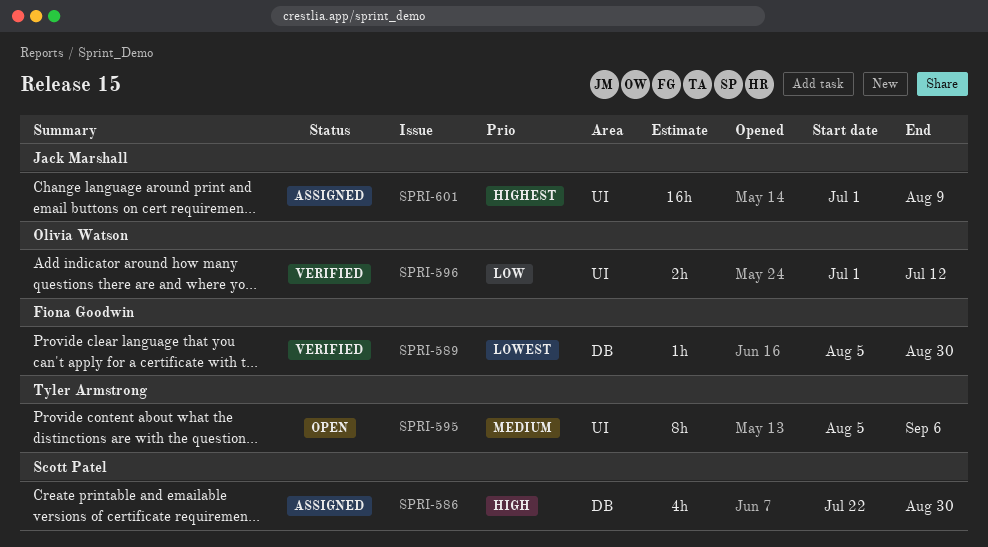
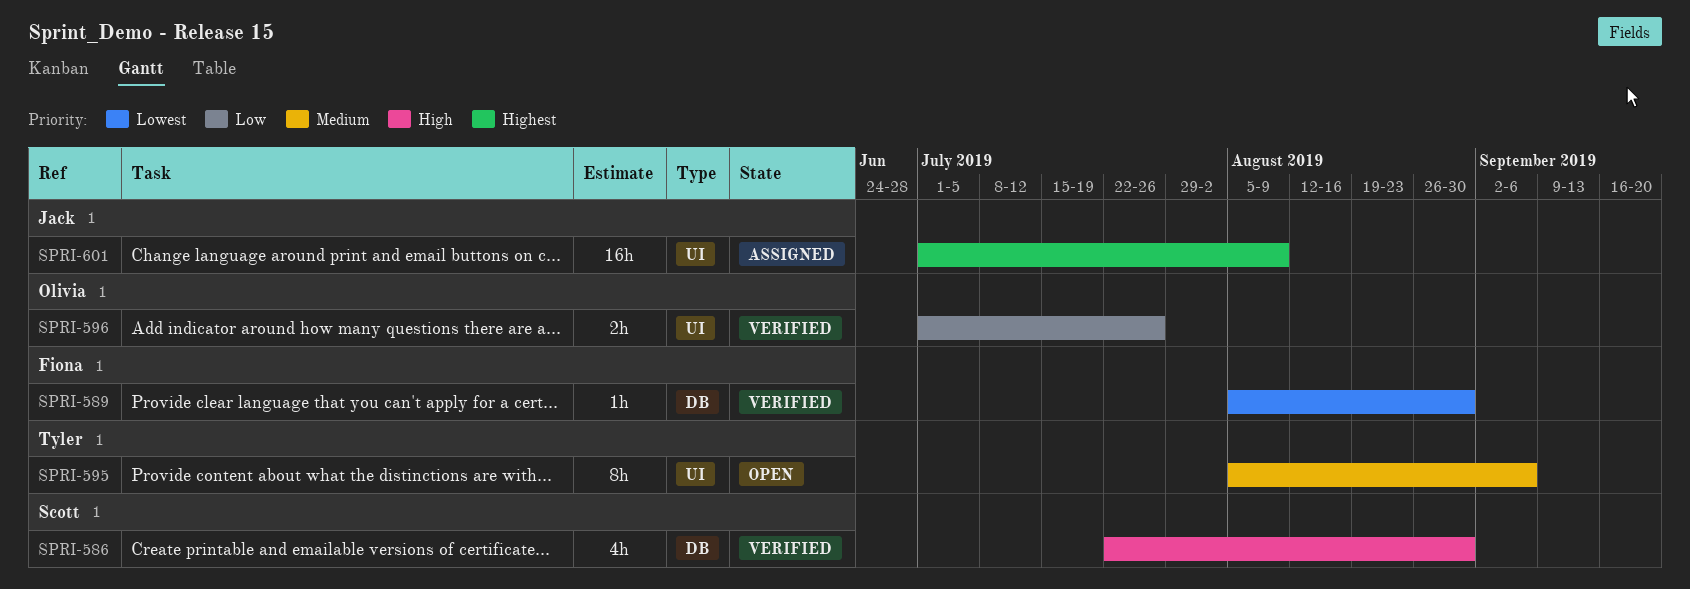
SPRI-586, status: Assigned -> Verified
SPRI-596, due: Jul 12 -> Jul 26

